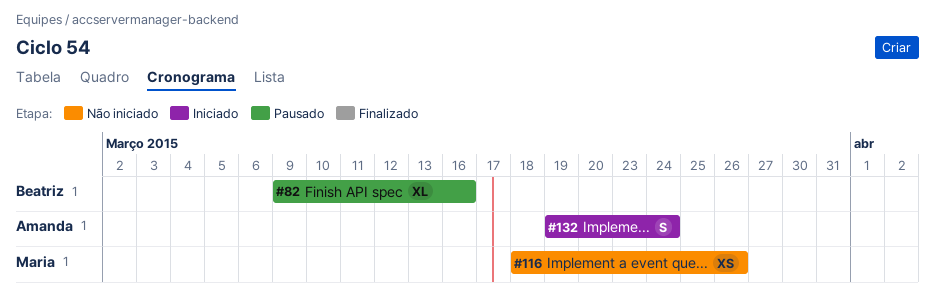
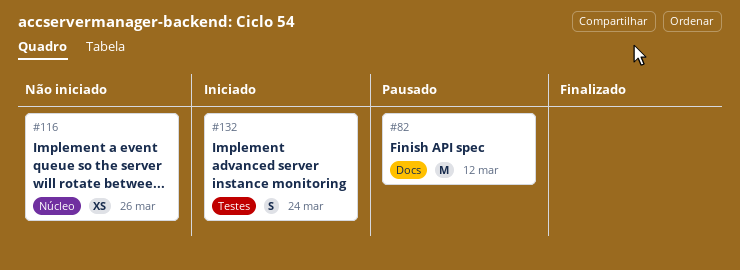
#82, estimate: XL -> M
#82, due: Mar 16 -> Mar 12

